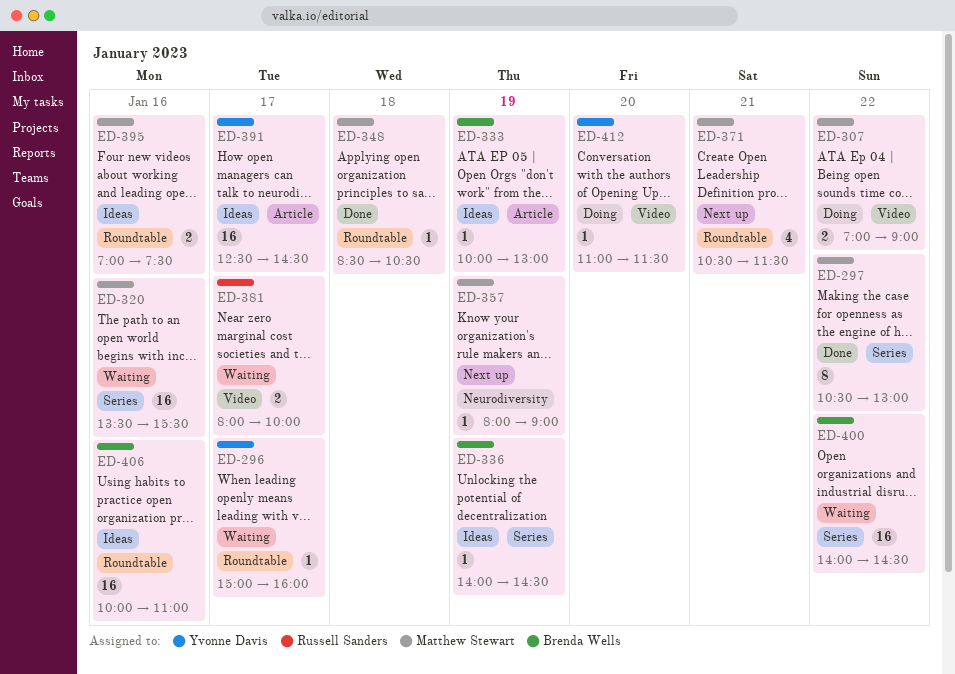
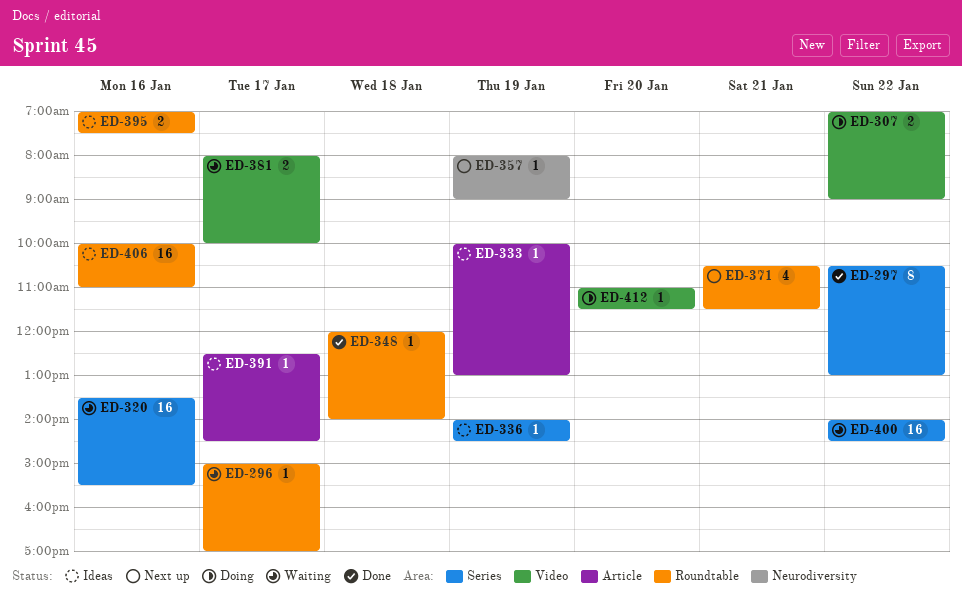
ED-296, ends: 16:00 -> 17:00
ED-348, begins: 08:30 -> 12:00
ED-348, ends: 10:30 -> 14:00
ED-391, estimate: 16 -> 1

